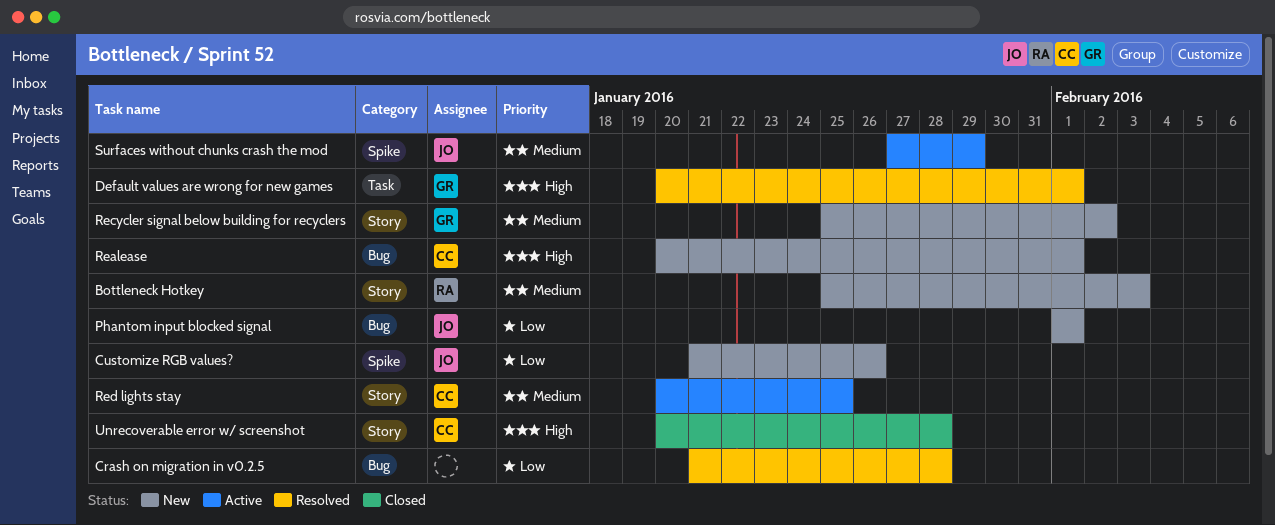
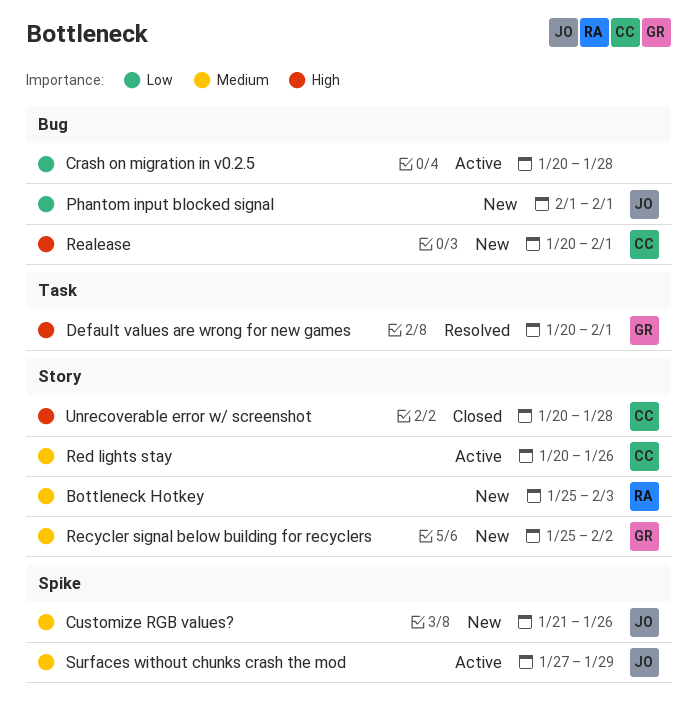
Crash on migration in v0.2.5, status: Resolved -> Active
Crash on migration in v0.2.5, start: Jan 21 -> Jan 20
Customize RGB values?, priority: Low -> Medium
Red lights stay, due: Jan 25 -> Jan 26

